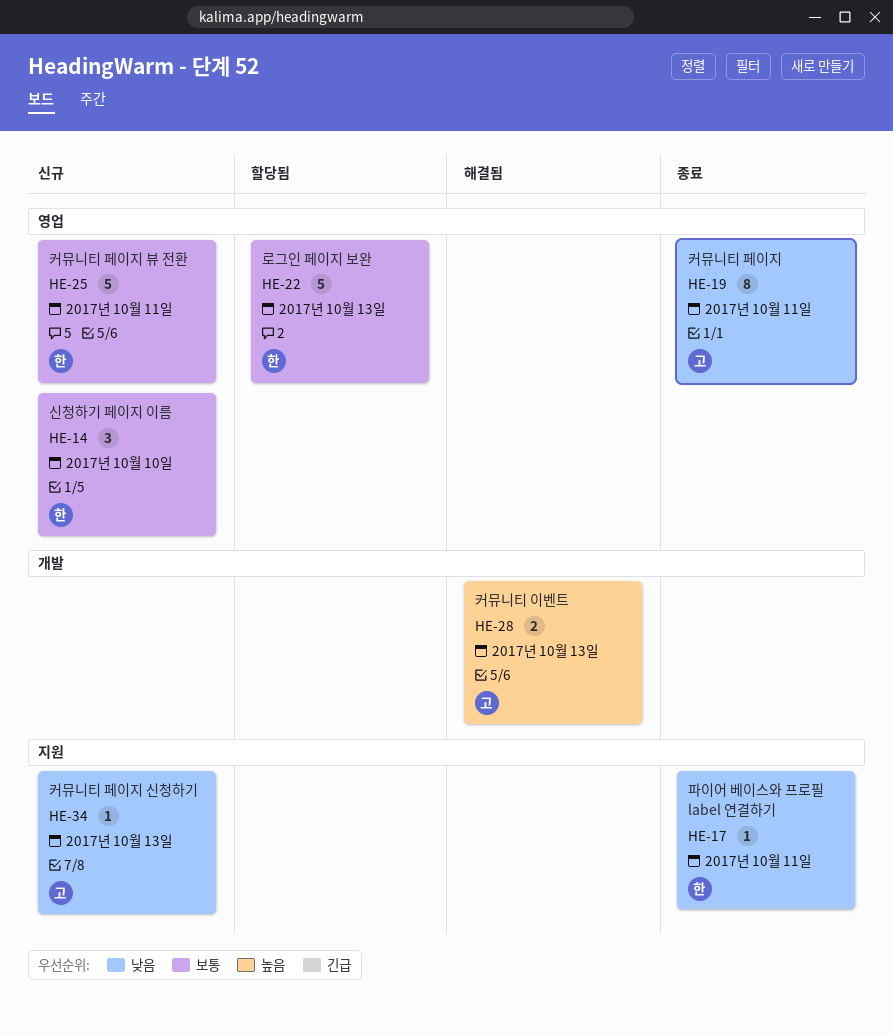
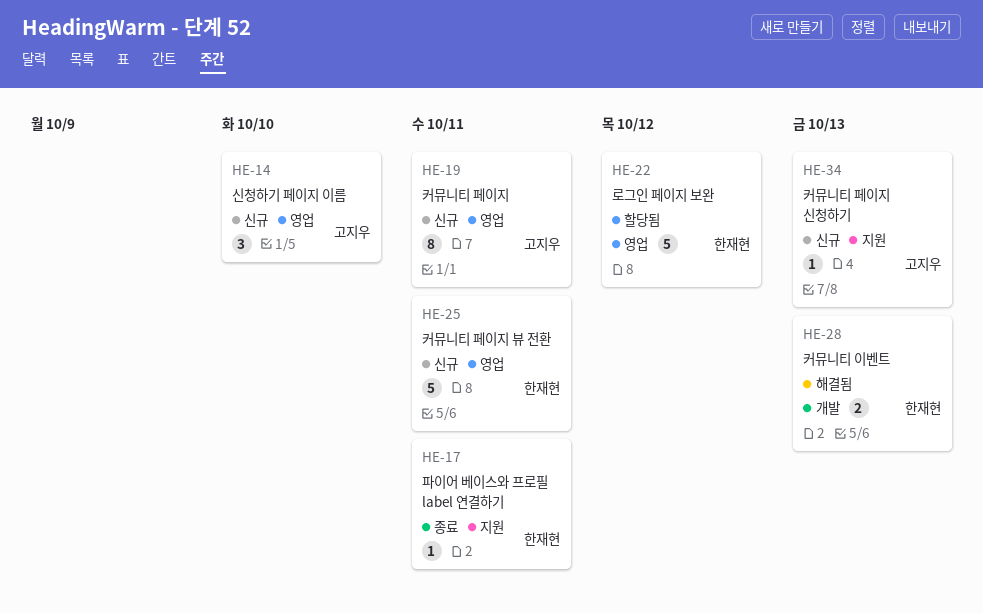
HE-14, owner: 한재현 -> 고지우
HE-19, status: 종료 -> 신규
HE-22, due: Oct 13 -> Oct 12
HE-28, owner: 고지우 -> 한재현

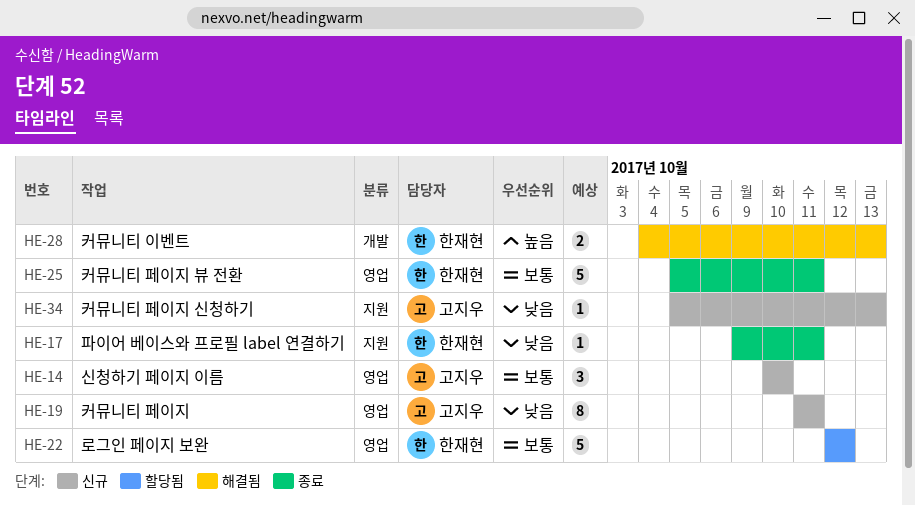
HE-25, status: 신규 -> 종료

